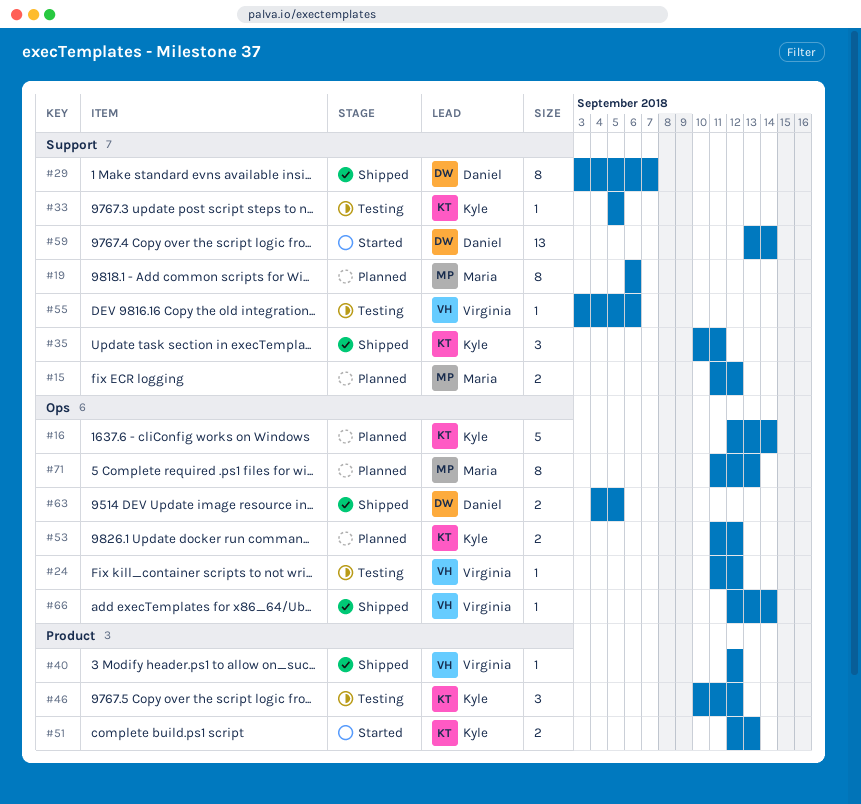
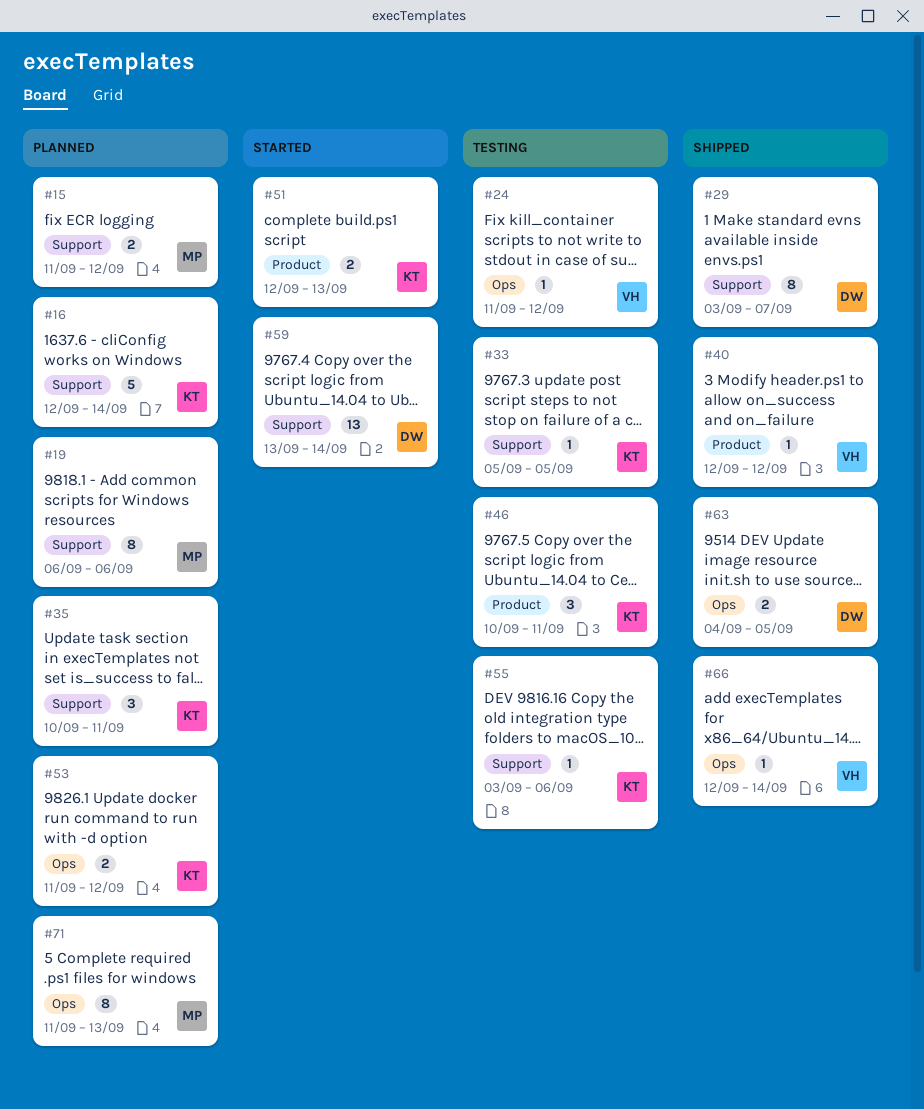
#16, label: Ops -> Support
#35, status: Shipped -> Planned
#46, due: Sep 12 -> Sep 11
#55, owner: Virginia -> Kyle

